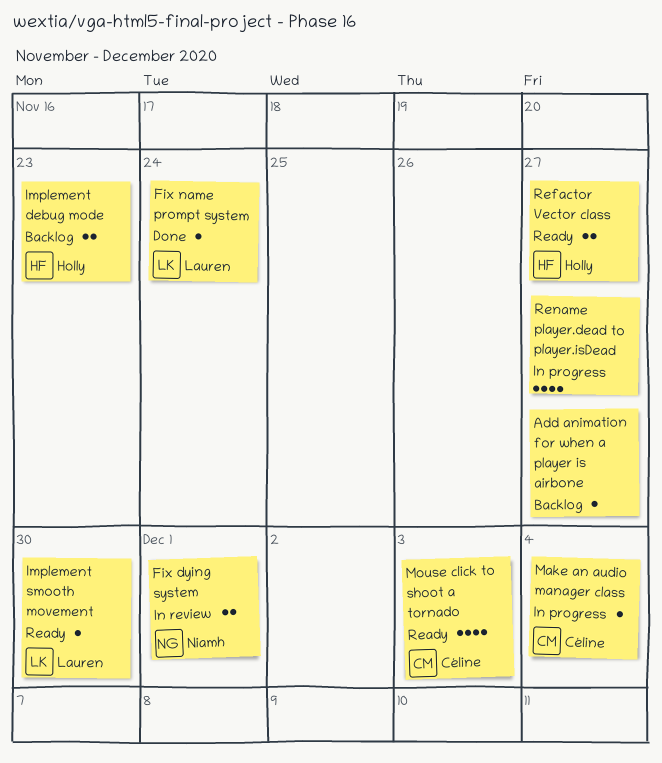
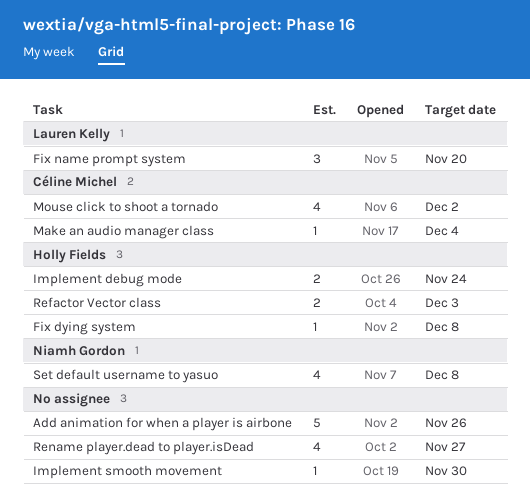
Add animation for when a player is airbone, estimate: 1 -> 5
Add animation for when a player is airbone, due: Nov 27 -> Nov 26
Fix dying system, owner: Niamh Gordon -> Holly Fields
Fix dying system, estimate: 2 -> 1
Fix dying system, due: Dec 1 -> Dec 8
Fix name prompt system, estimate: 1 -> 3
Fix name prompt system, due: Nov 24 -> Nov 20
Implement debug mode, due: Nov 23 -> Nov 24
Implement smooth movement, owner: Lauren Kelly -> none
Mouse click to shoot a tornado, due: Dec 3 -> Dec 2
Refactor Vector class, due: Nov 27 -> Dec 3
Set default username to yasuo: none -> present

